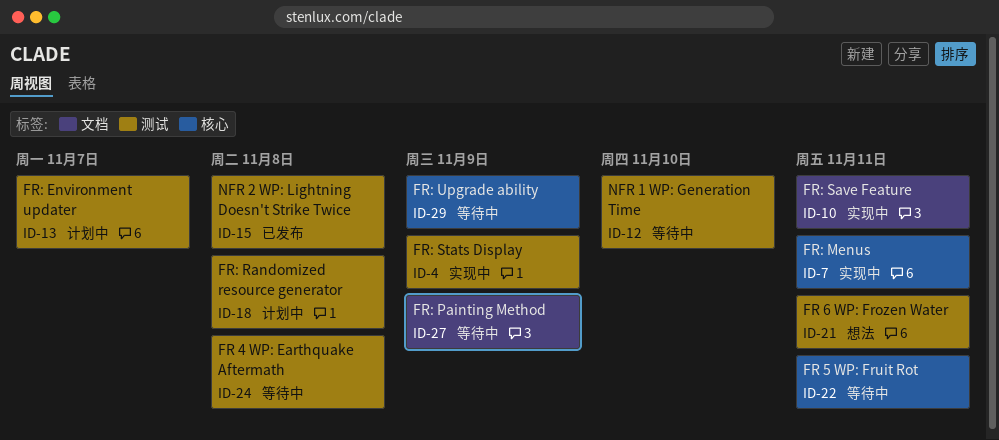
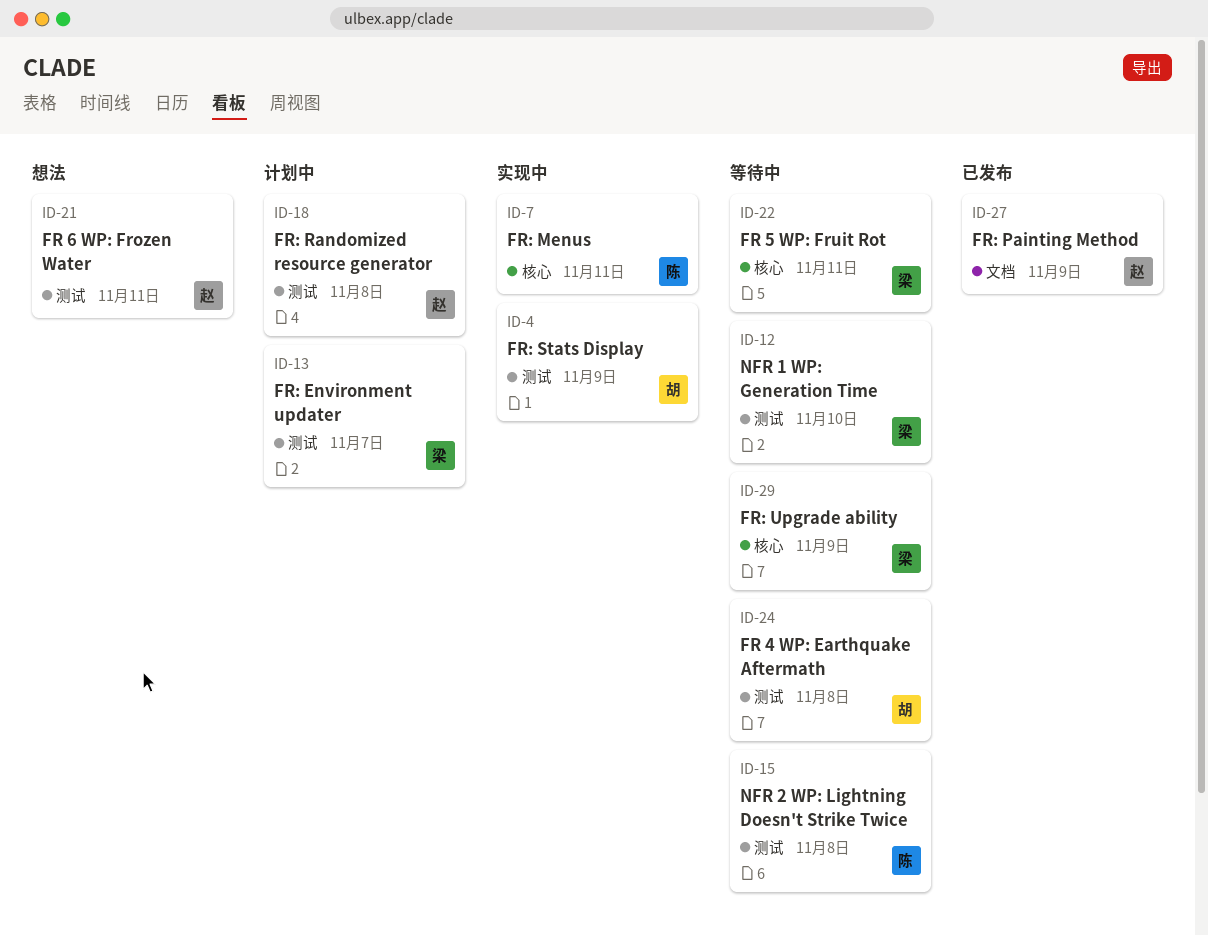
ID-10: present -> none
ID-15, status: 已发布 -> 等待中
ID-27, status: 等待中 -> 已发布

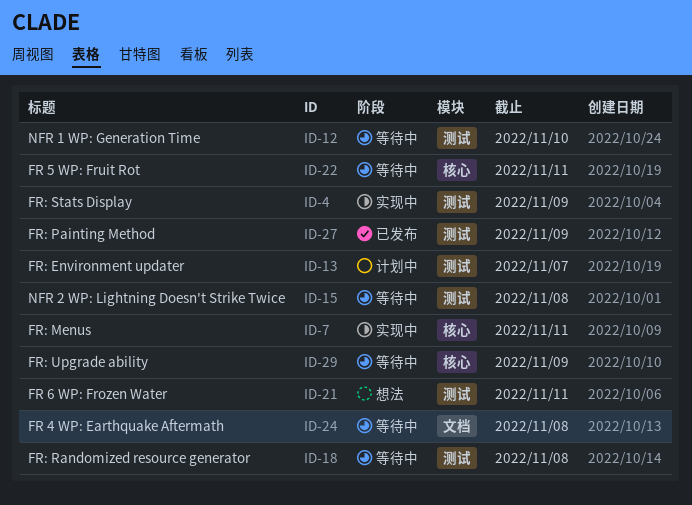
ID-18, status: 计划中 -> 等待中
ID-24, label: 测试 -> 文档
ID-27, label: 文档 -> 测试

